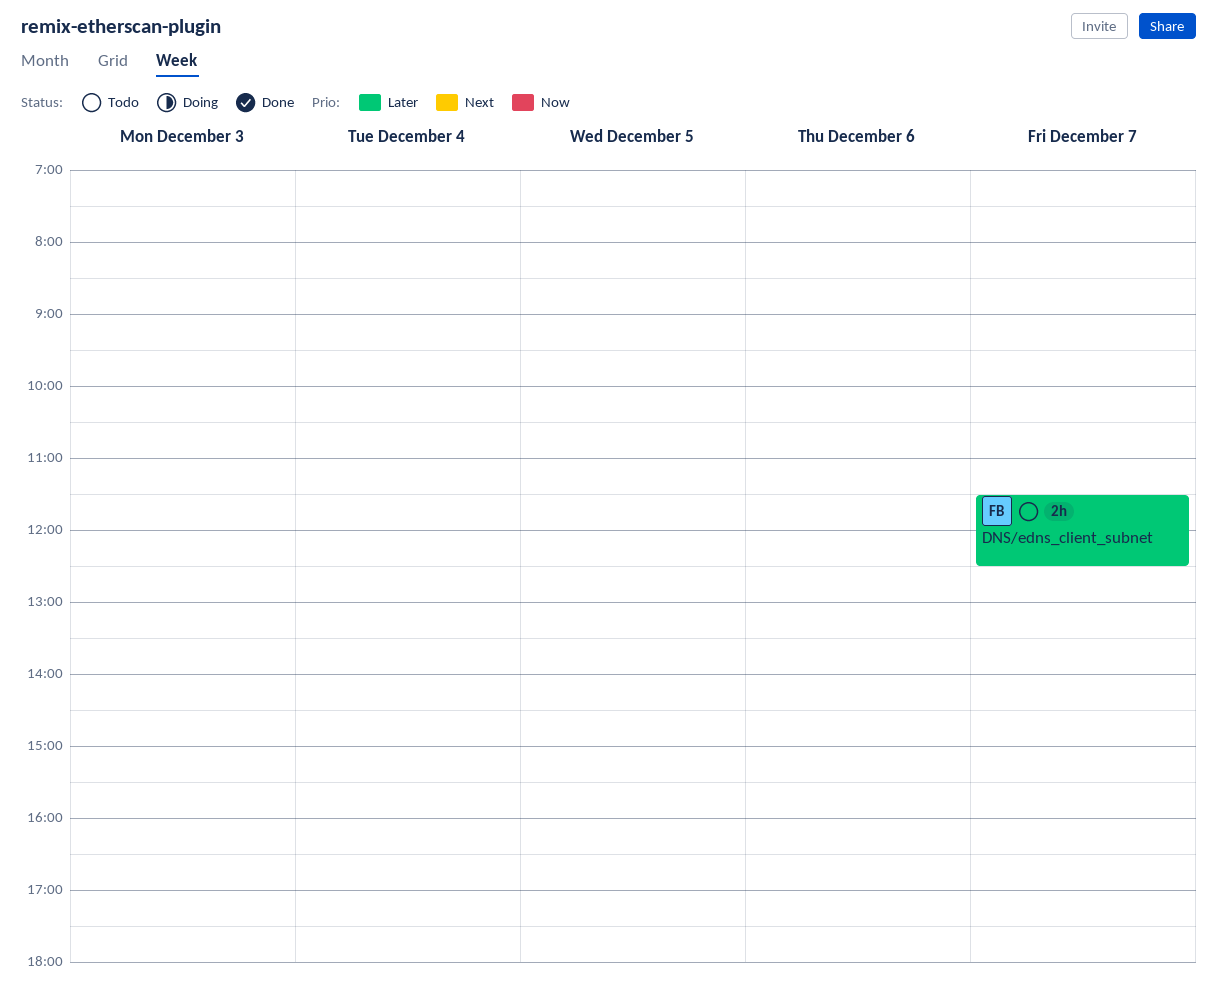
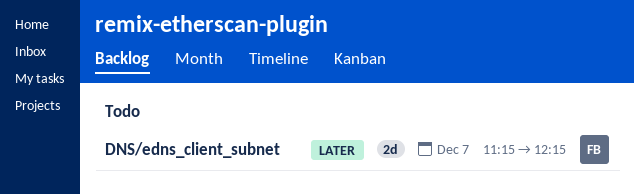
DNS/edns_client_subnet, estimate: 2h -> 2d
DNS/edns_client_subnet, begins: 11:30 -> 11:15
DNS/edns_client_subnet, ends: 12:30 -> 12:15

